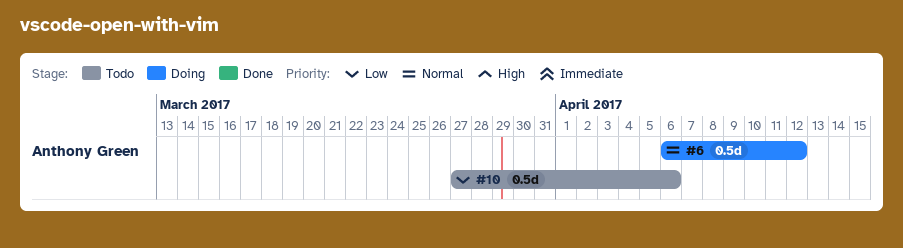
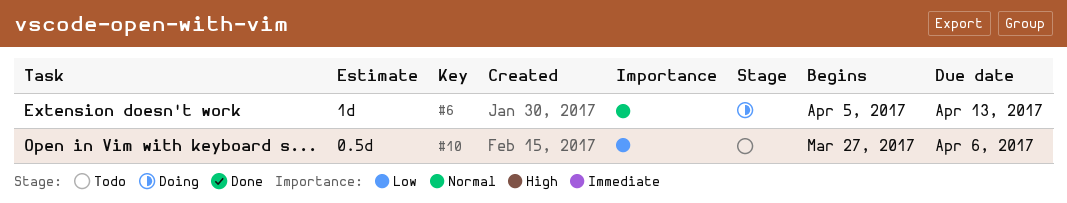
#6, estimate: 0.5d -> 1d
#6, start: Apr 6 -> Apr 5
#6, due: Apr 12 -> Apr 13

